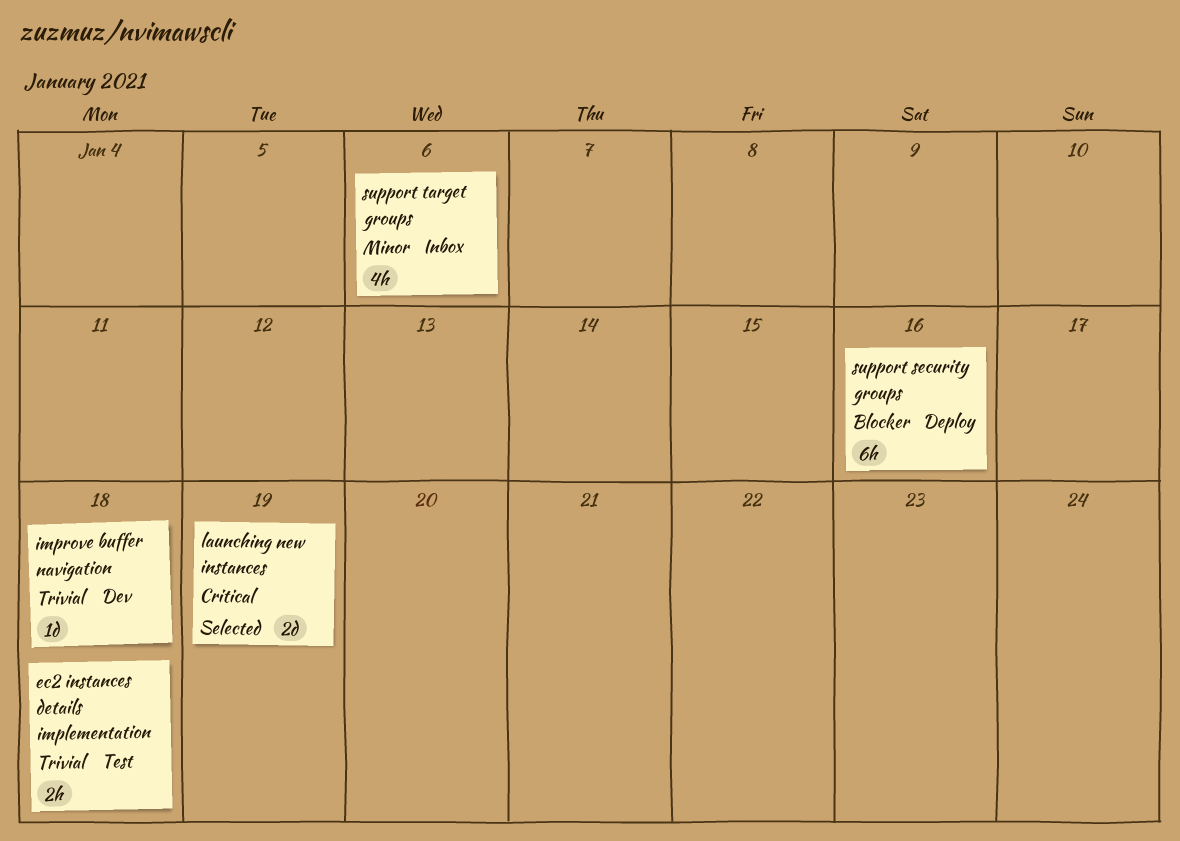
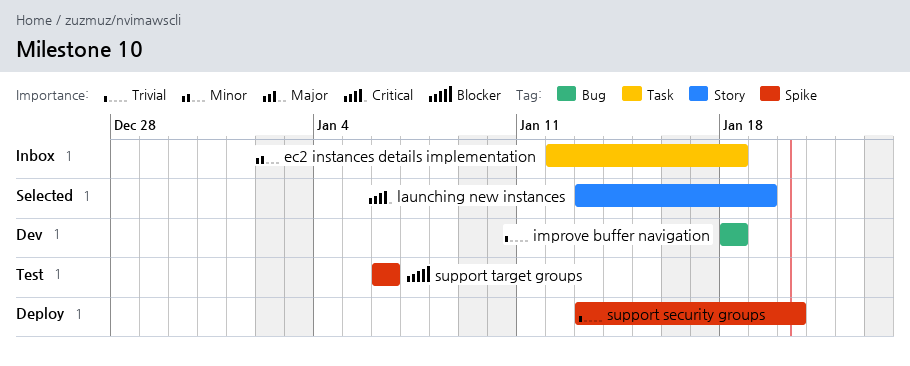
ec2 instances details implementation, status: Test -> Inbox
ec2 instances details implementation, priority: Trivial -> Minor
support security groups, priority: Blocker -> Trivial
support security groups, due: Jan 16 -> Jan 20
support target groups, status: Inbox -> Test
support target groups, priority: Minor -> Blocker

